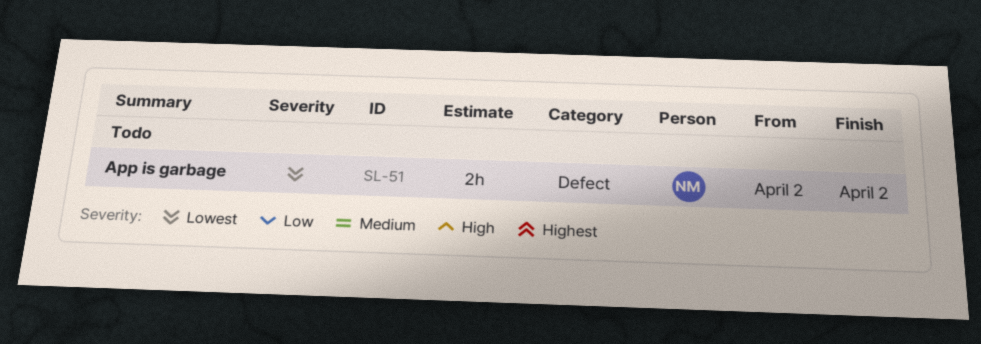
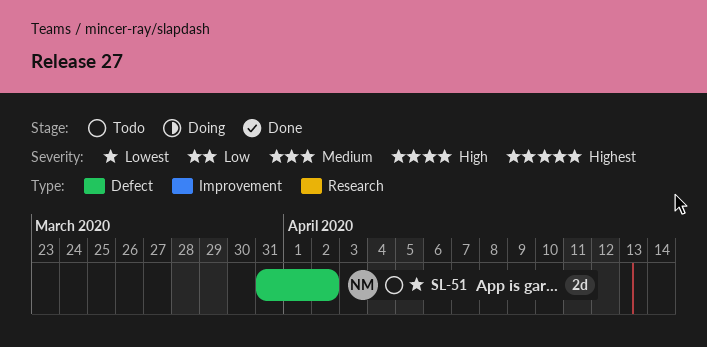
SL-51, estimate: 2h -> 2d
SL-51, start: Apr 2 -> Mar 31

